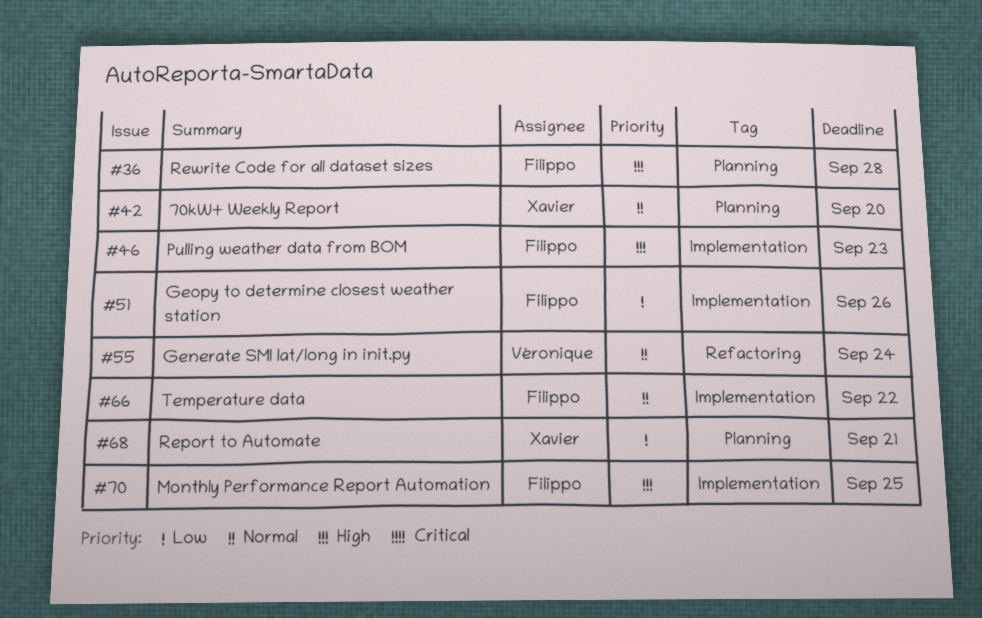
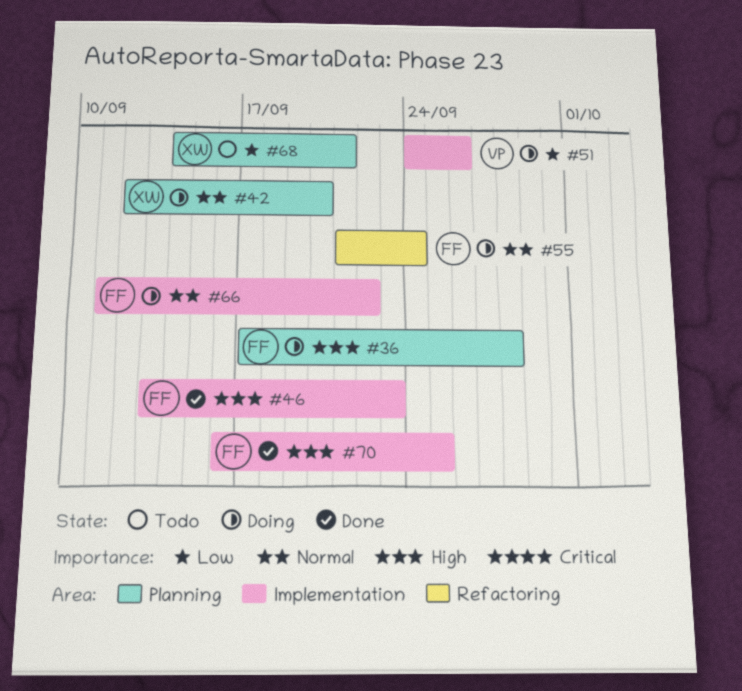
#51, owner: Filippo -> Véronique
#55, owner: Véronique -> Filippo

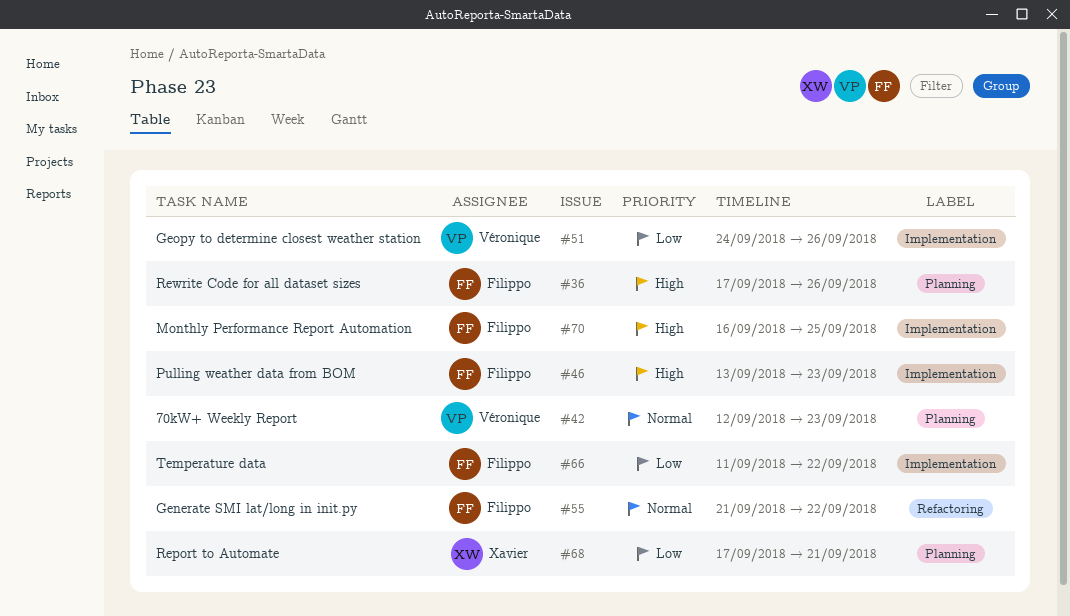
#36, due: Sep 28 -> Sep 26
#42, owner: Xavier -> Véronique
#42, due: Sep 20 -> Sep 23
#55, due: Sep 24 -> Sep 22
#66, priority: Normal -> Low
#68, start: Sep 14 -> Sep 17

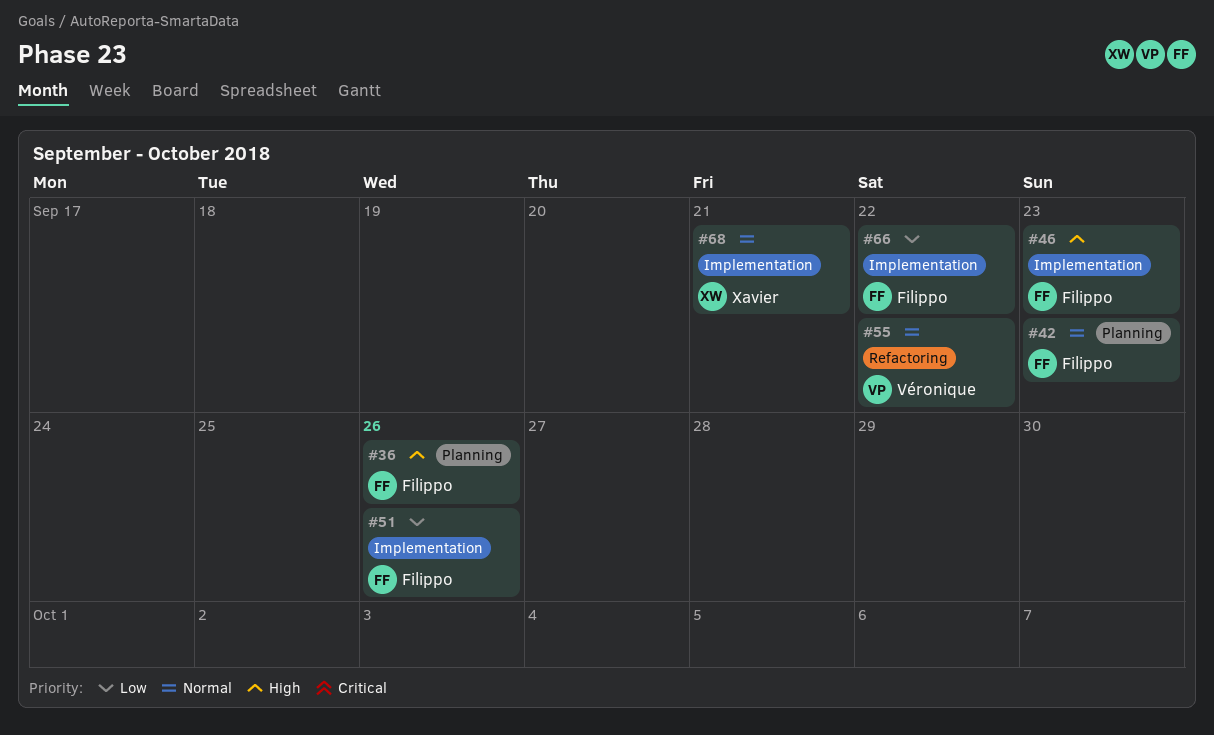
#42, owner: Véronique -> Filippo
#51, owner: Véronique -> Filippo
#55, owner: Filippo -> Véronique
#68, priority: Low -> Normal
#68, label: Planning -> Implementation
#70: present -> none

